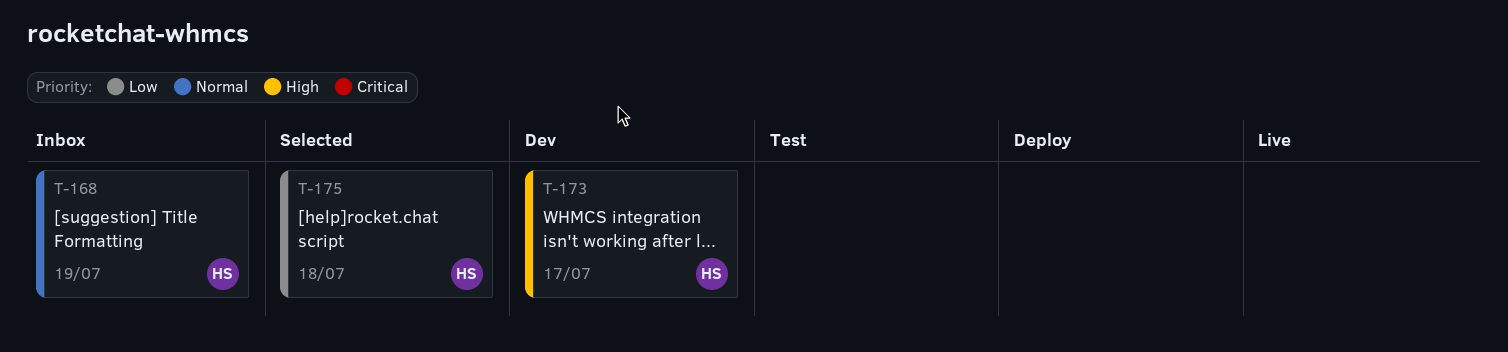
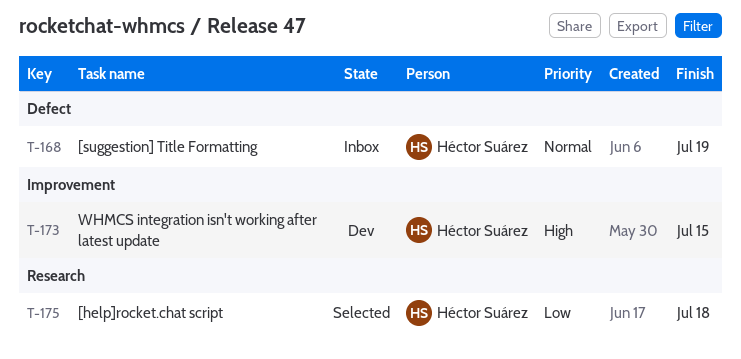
T-173, due: Jul 17 -> Jul 15

